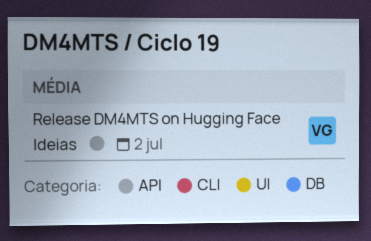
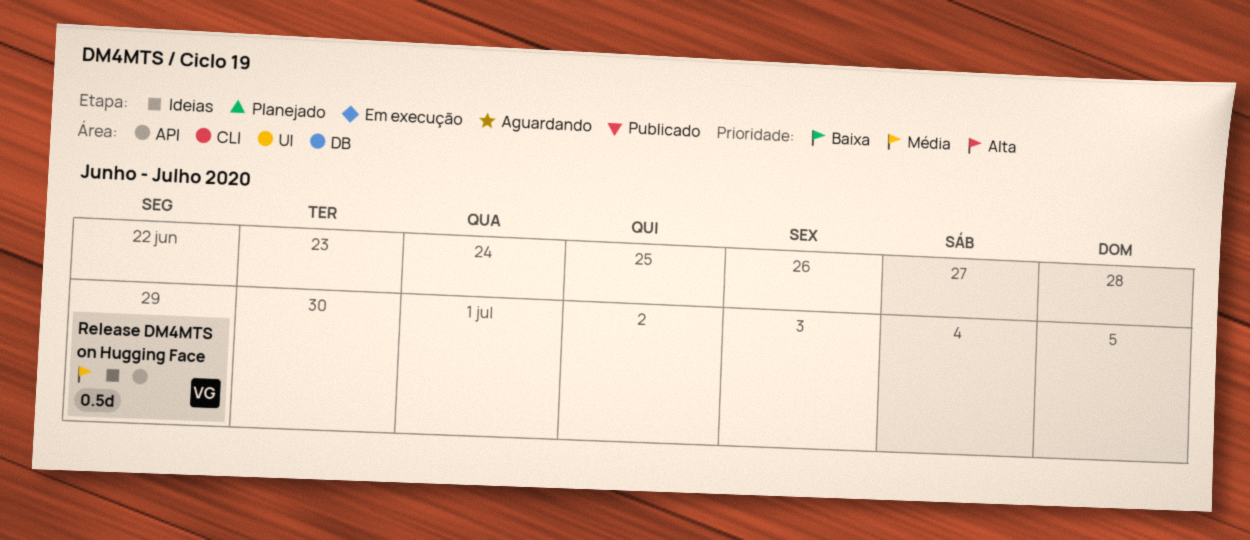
Release DM4MTS on Hugging Face, due: Jul 2 -> Jun 29

